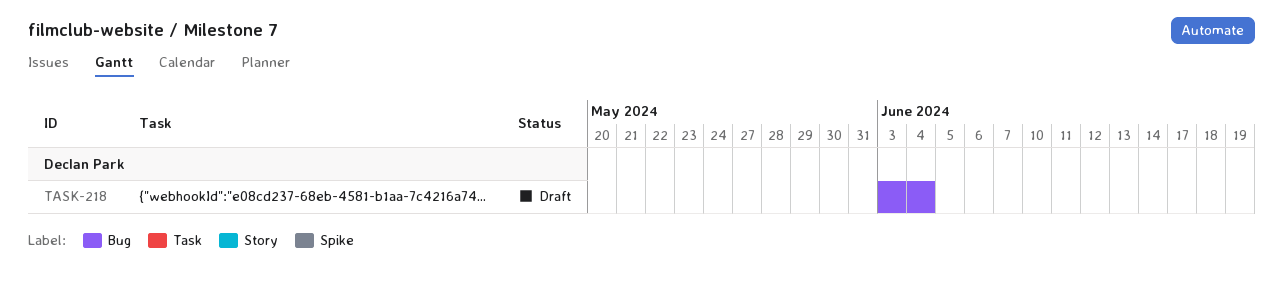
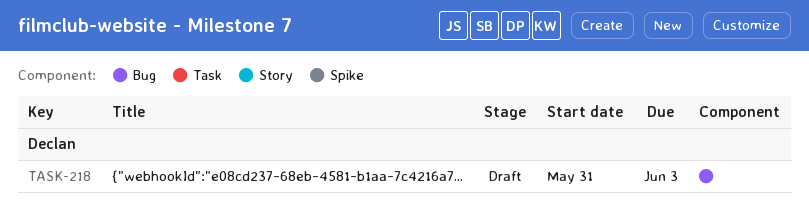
TASK-218, start: Jun 3 -> May 31
TASK-218, due: Jun 4 -> Jun 3

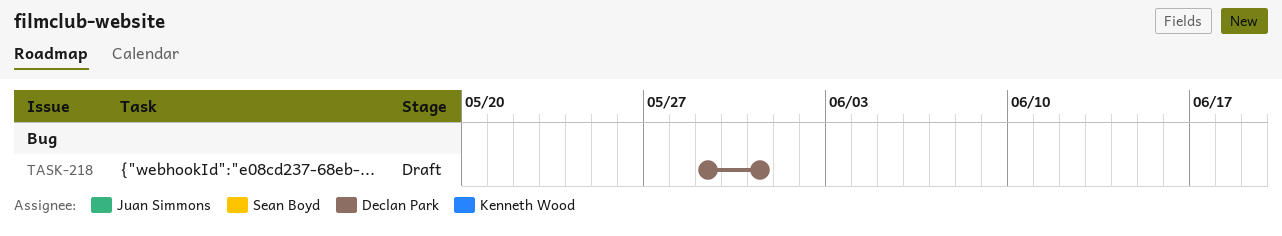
TASK-218, start: May 31 -> May 29
TASK-218, due: Jun 3 -> May 31

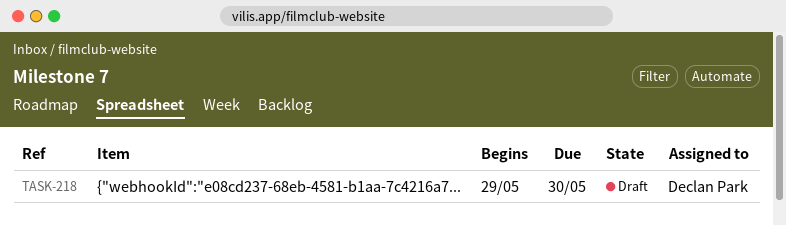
TASK-218, due: May 31 -> May 30

